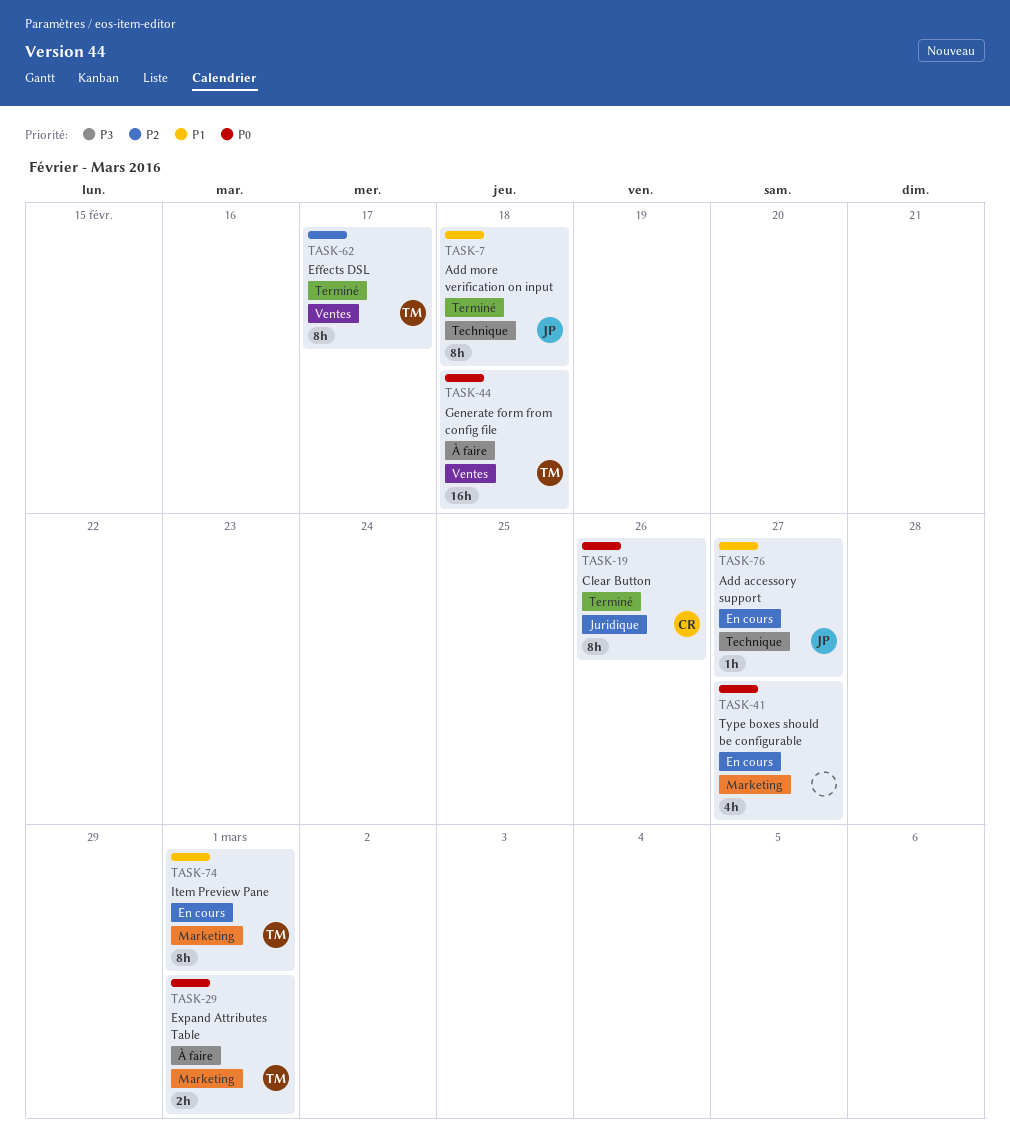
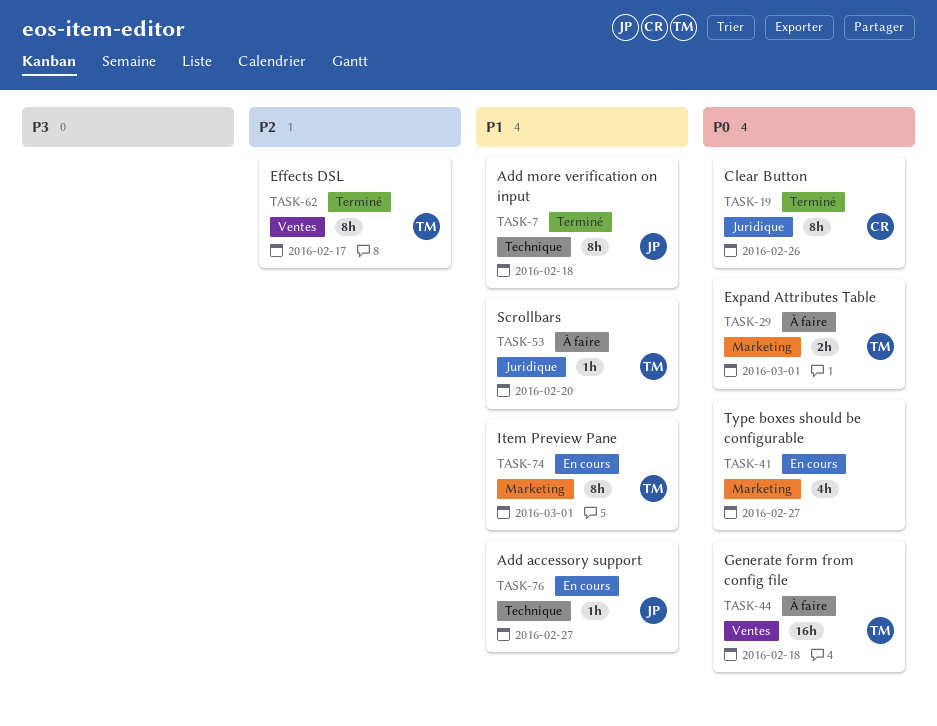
TASK-53: none -> present

